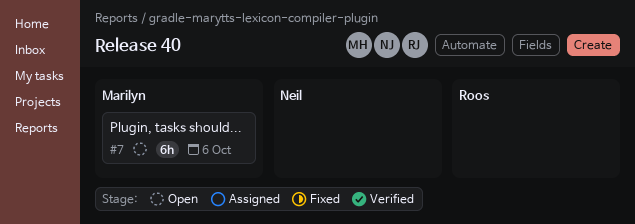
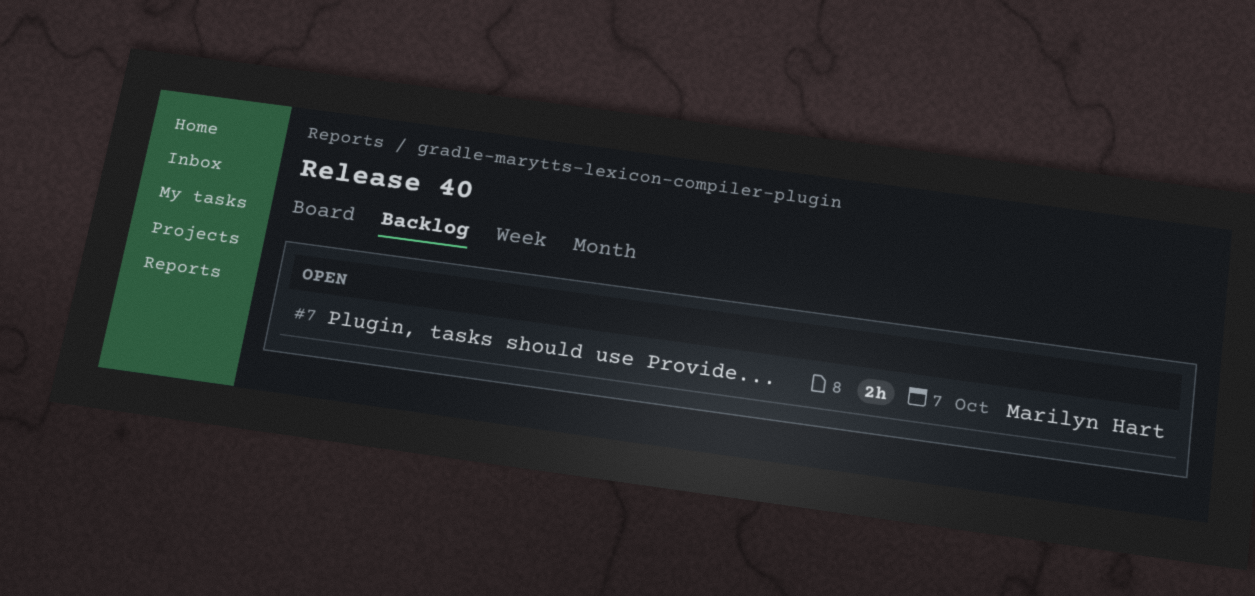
#7, estimate: 6h -> 2h
#7, due: Oct 6 -> Oct 7

